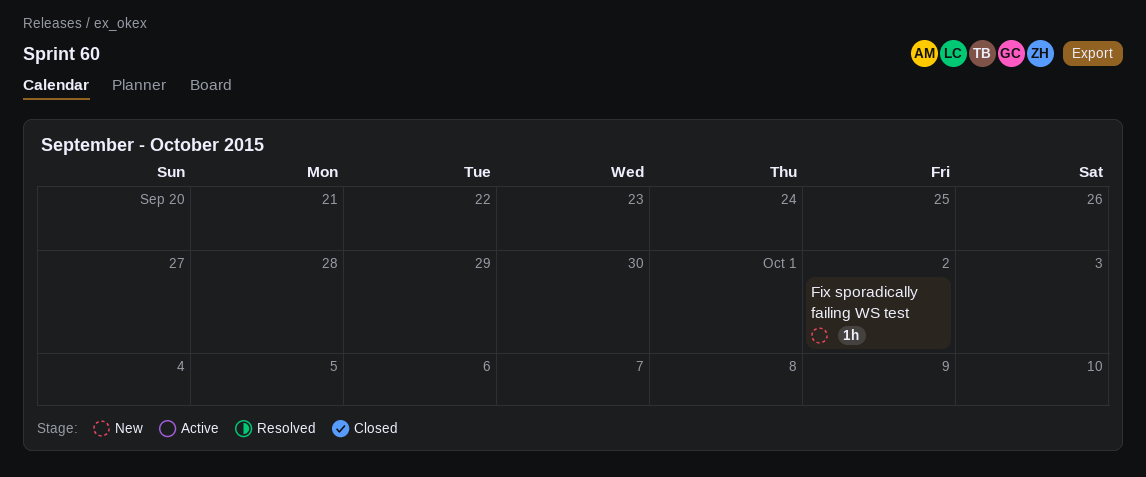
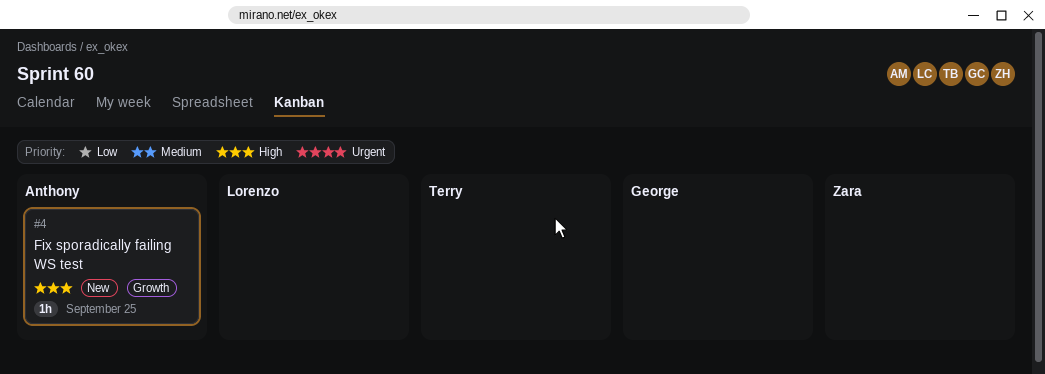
Fix sporadically failing WS test, due: Oct 2 -> Sep 25

